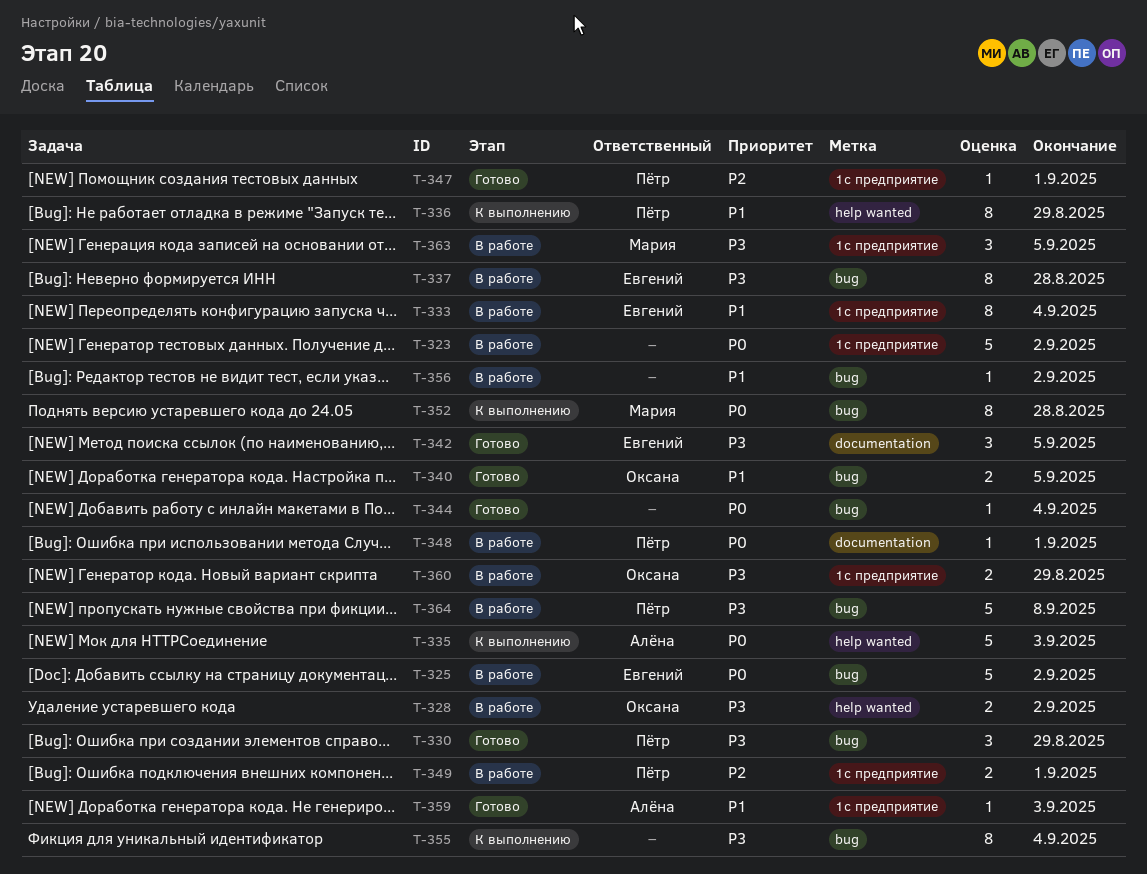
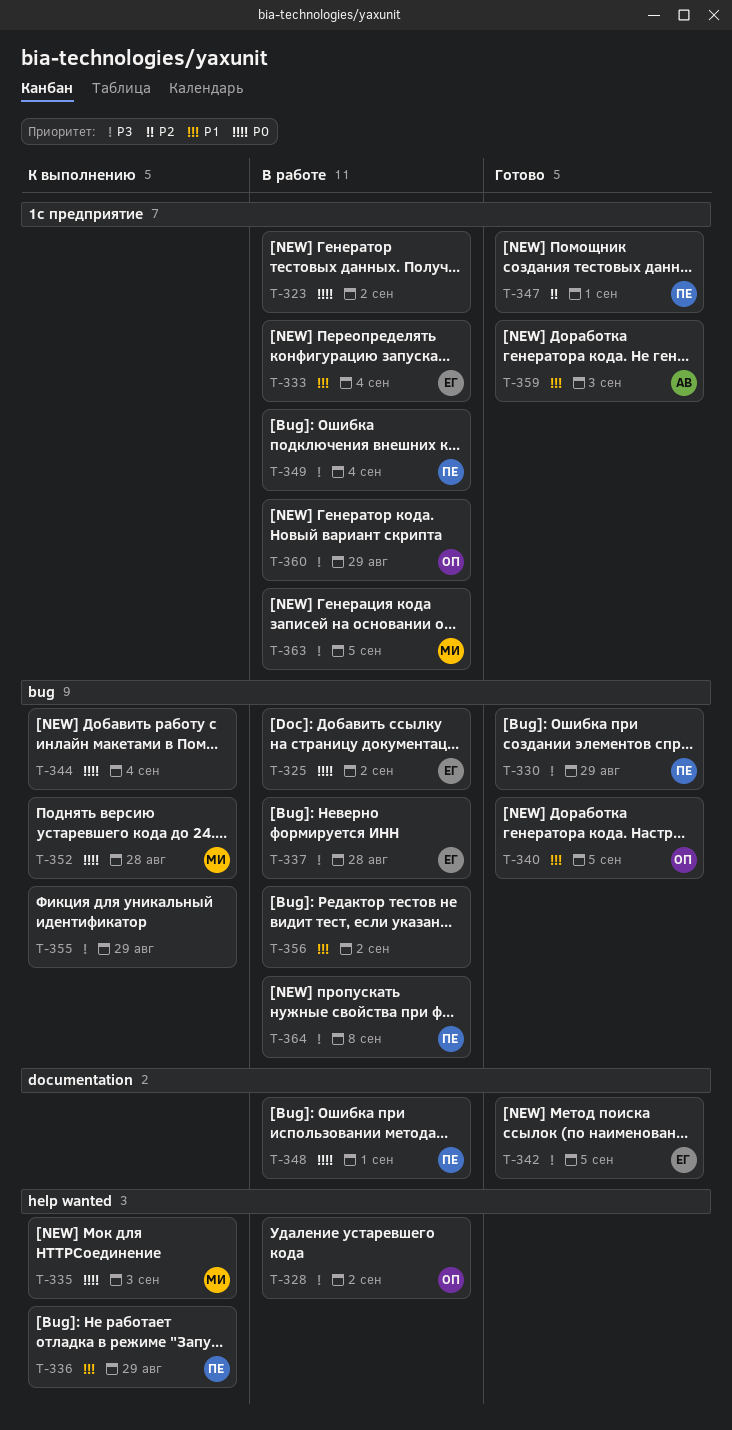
T-335, owner: Алёна -> Мария
T-344, status: Готово -> К выполнению
T-349, priority: P2 -> P3
T-349, due: Sep 1 -> Sep 4
T-355, due: Sep 4 -> Aug 29

